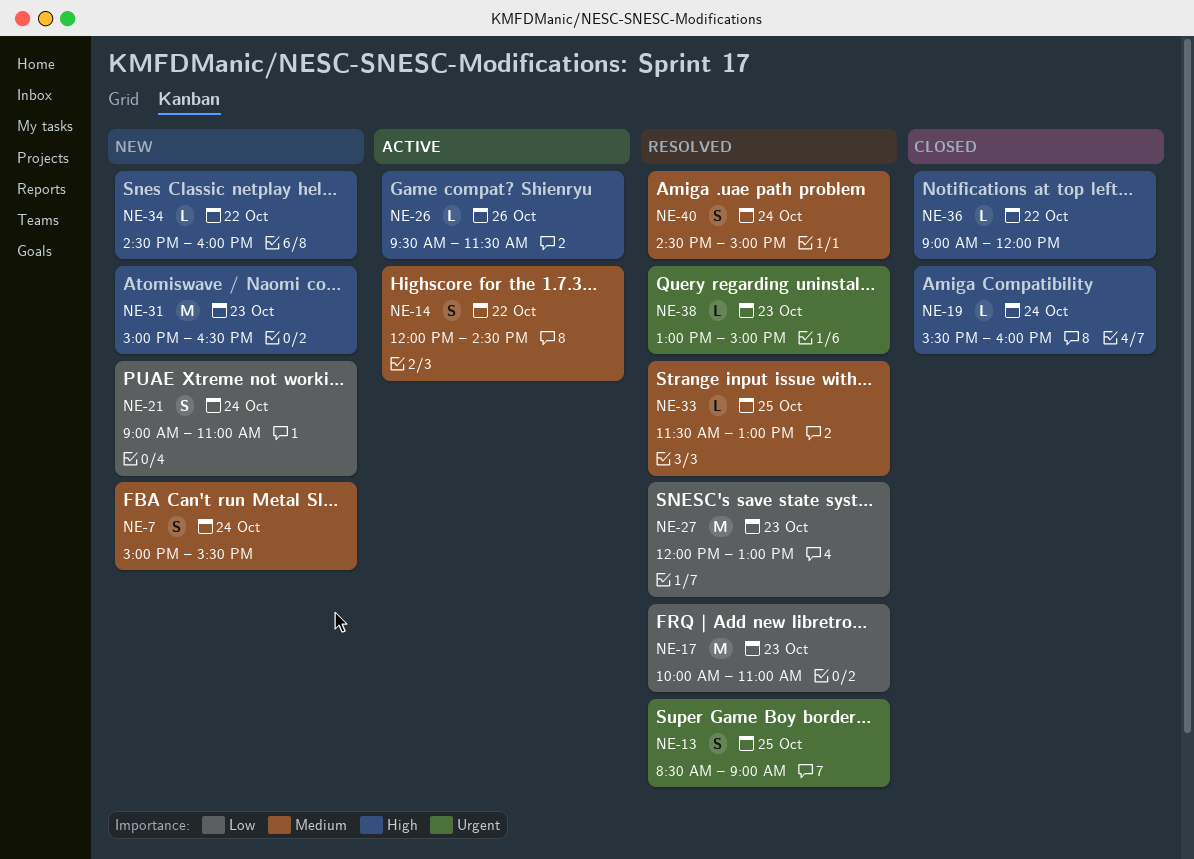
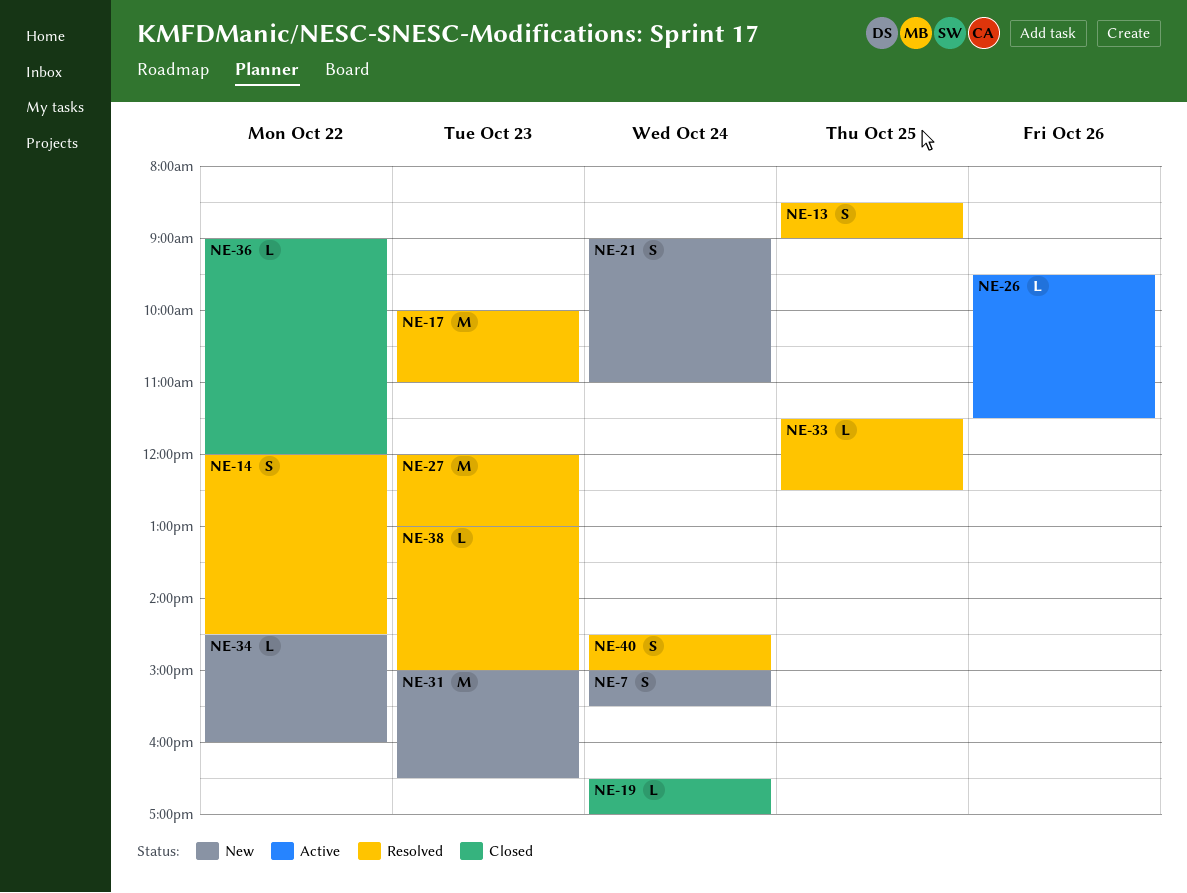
NE-14, status: Active -> Resolved
NE-19, begins: 15:30 -> 16:30
NE-19, ends: 16:00 -> 17:00
NE-33, ends: 13:00 -> 12:30

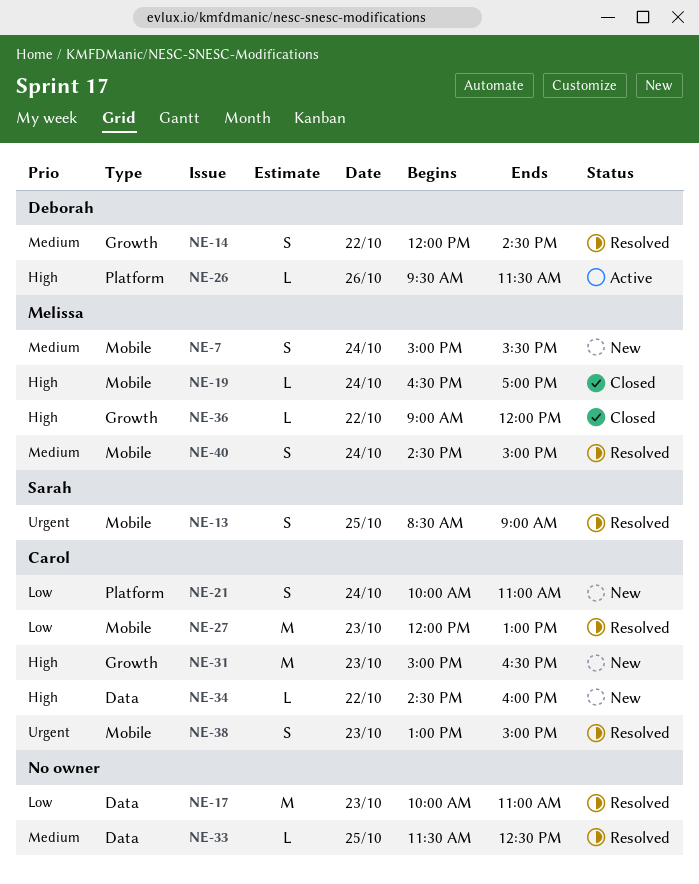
NE-21, begins: 09:00 -> 10:00
NE-38, estimate: L -> S

